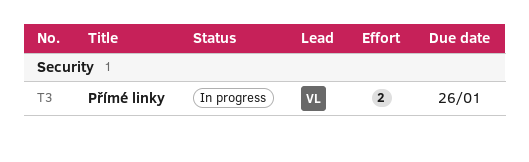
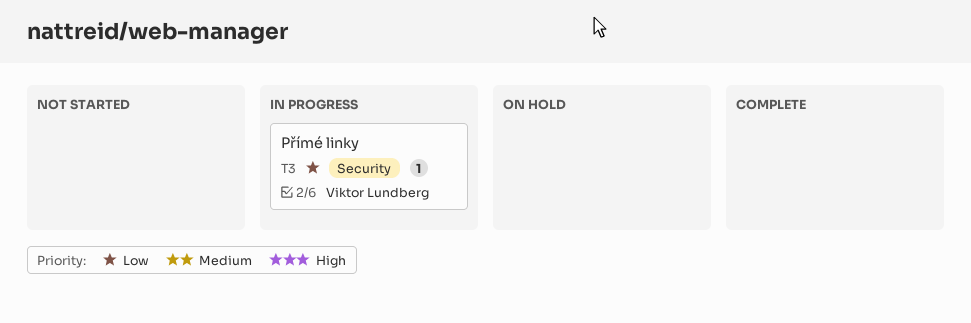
T3, estimate: 2 -> 1

